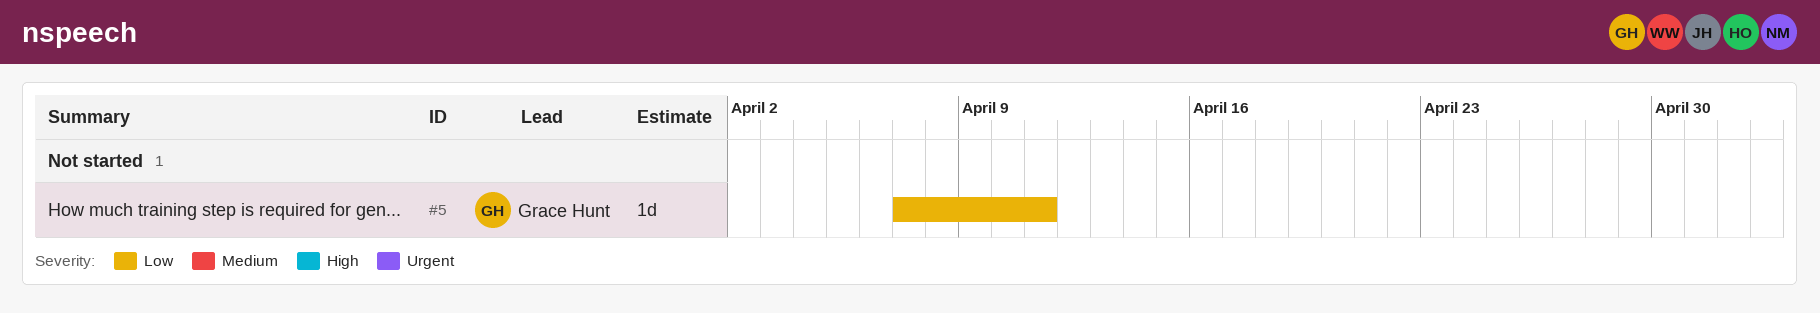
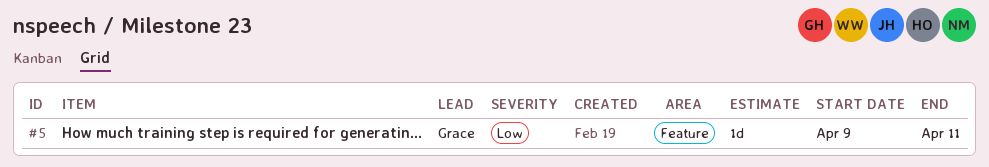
#5, start: Apr 7 -> Apr 9

